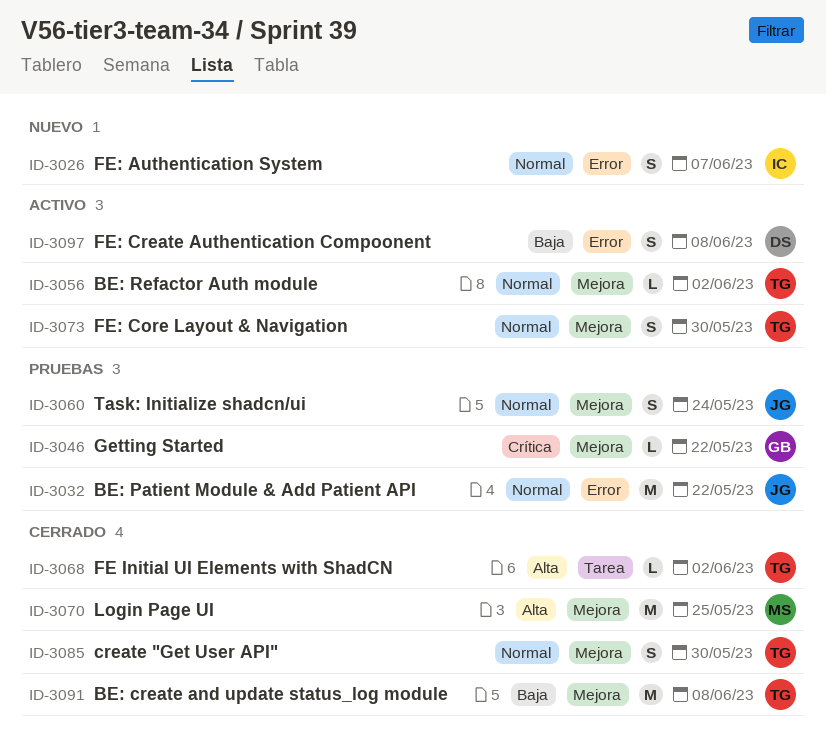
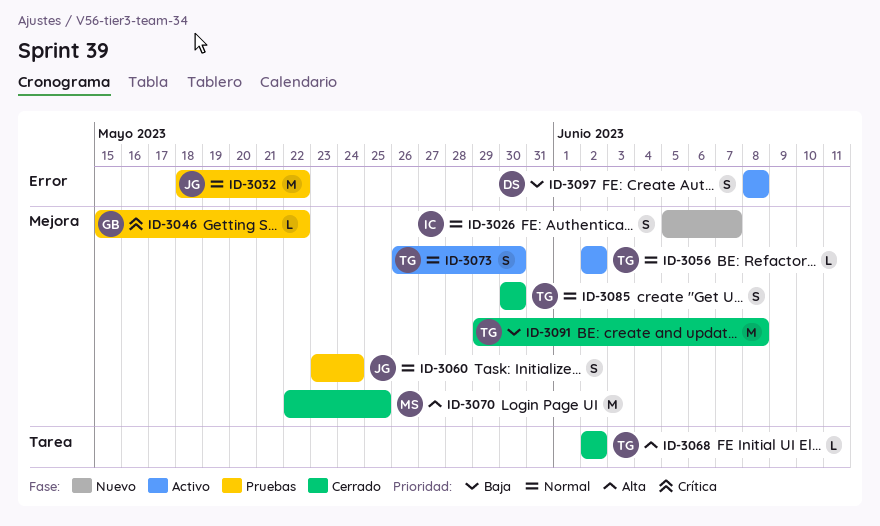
ID-3026, label: Error -> Mejora

